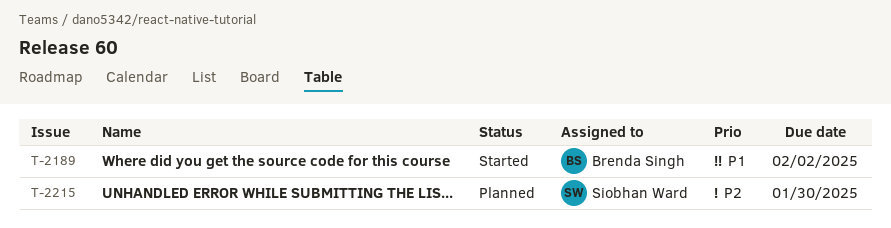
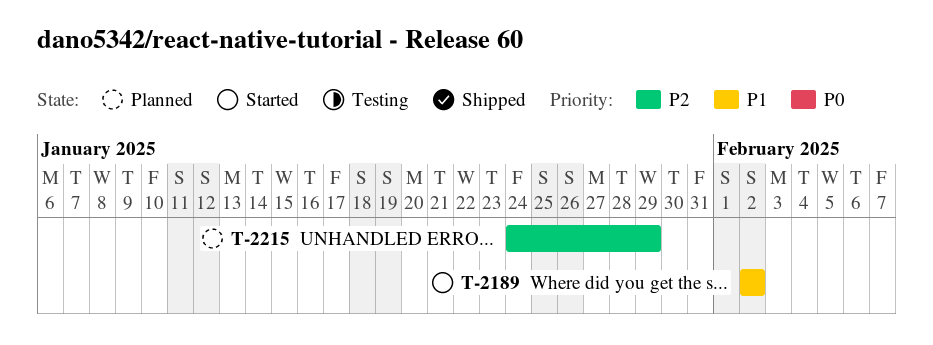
T-2215, due: Jan 30 -> Jan 29

